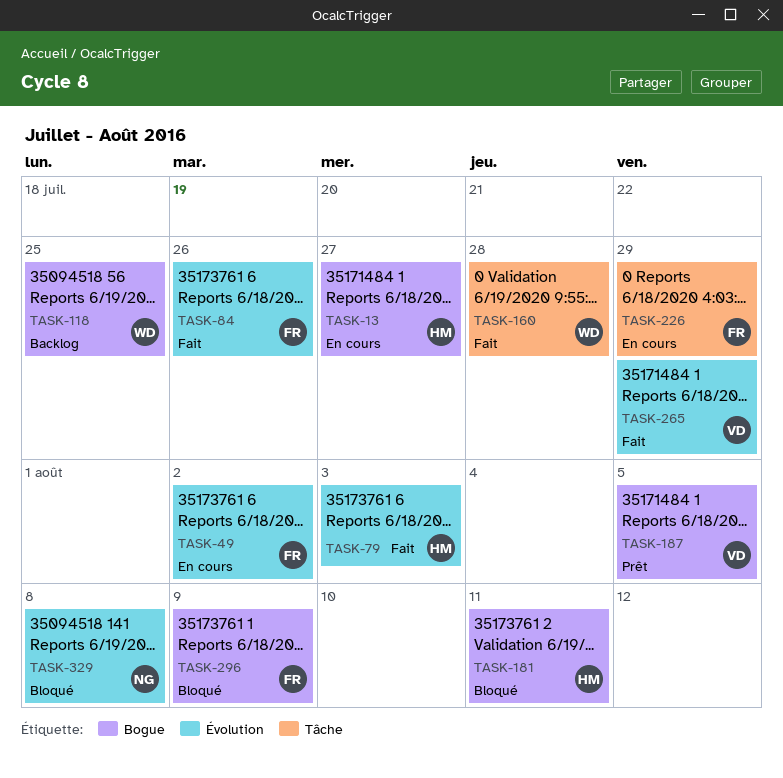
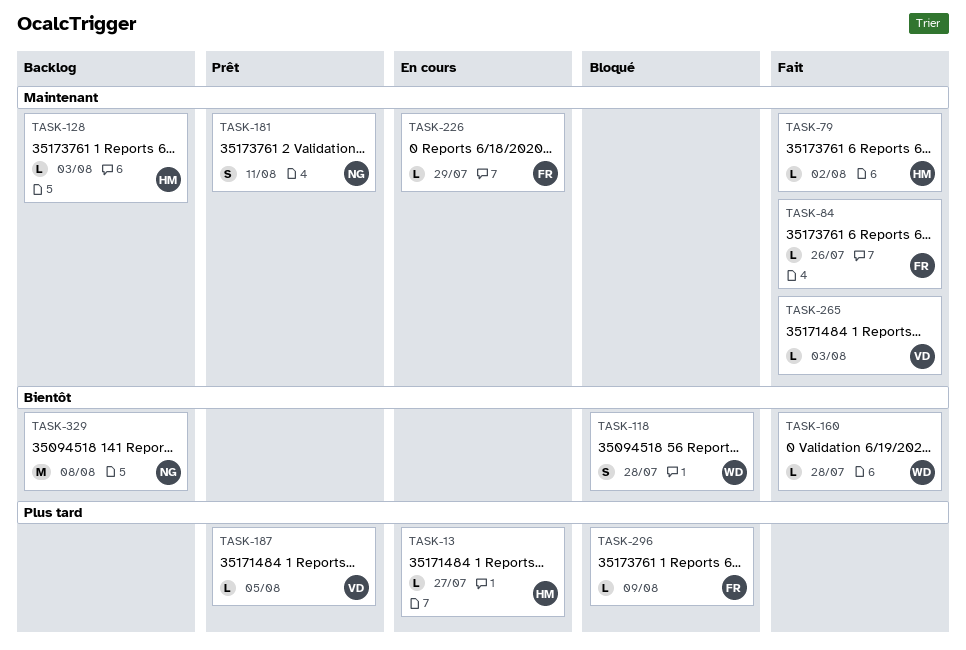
TASK-49: present -> none
TASK-79, due: Aug 3 -> Aug 2
TASK-118, status: Backlog -> Bloqué
TASK-118, due: Jul 25 -> Jul 28
TASK-128: none -> present
TASK-181, status: Bloqué -> Prêt
TASK-181, owner: HM -> NG
TASK-265, due: Jul 29 -> Aug 3
TASK-329, status: Bloqué -> Backlog

